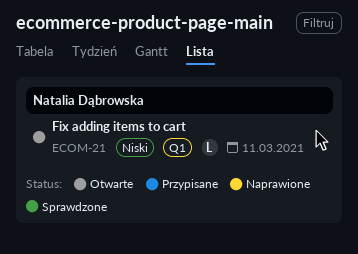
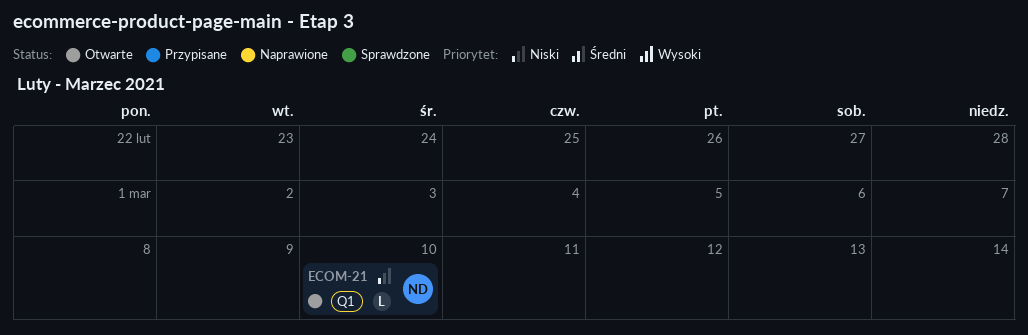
ECOM-21, due: Mar 11 -> Mar 10

